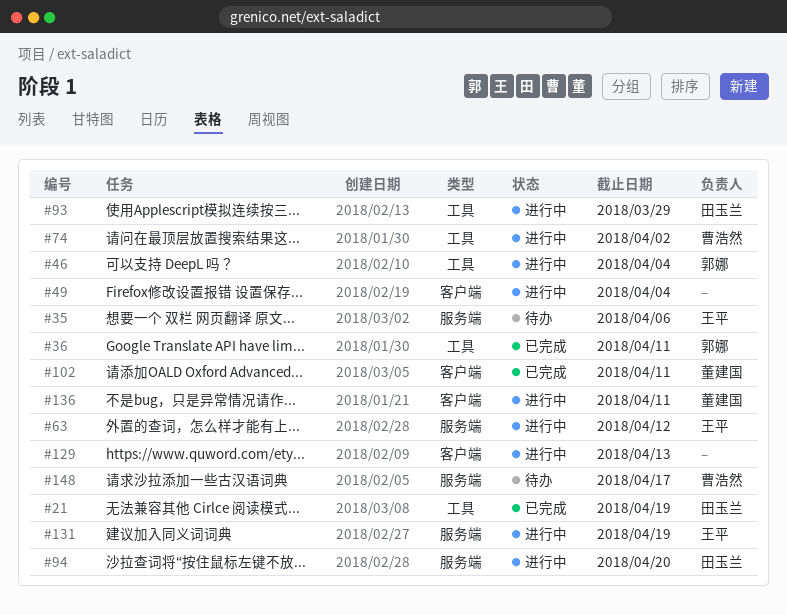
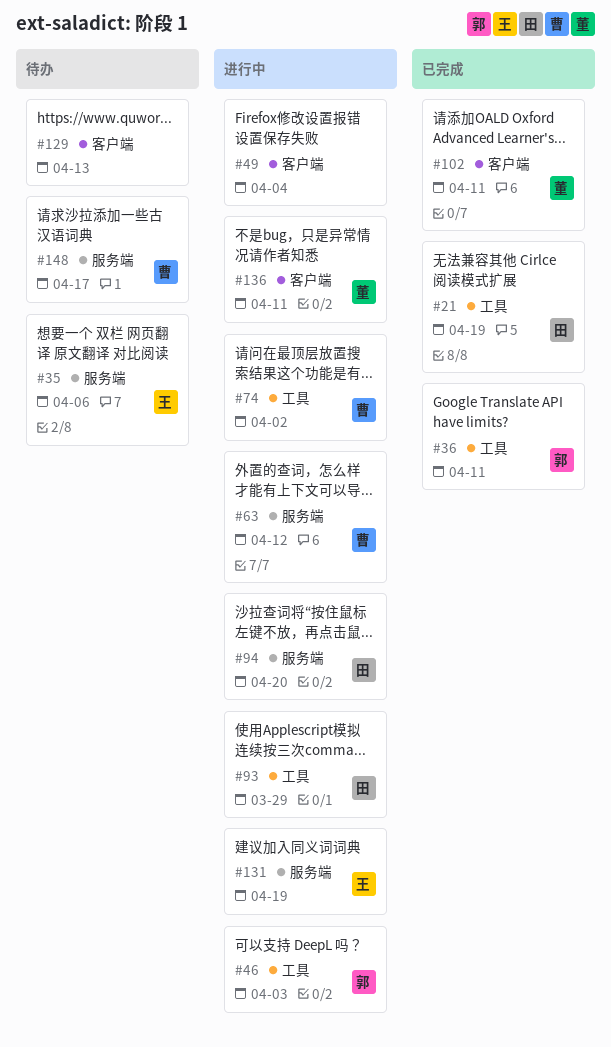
#46, due: Apr 4 -> Apr 3
#63, owner: 王平 -> 曹浩然
#129, status: 进行中 -> 待办

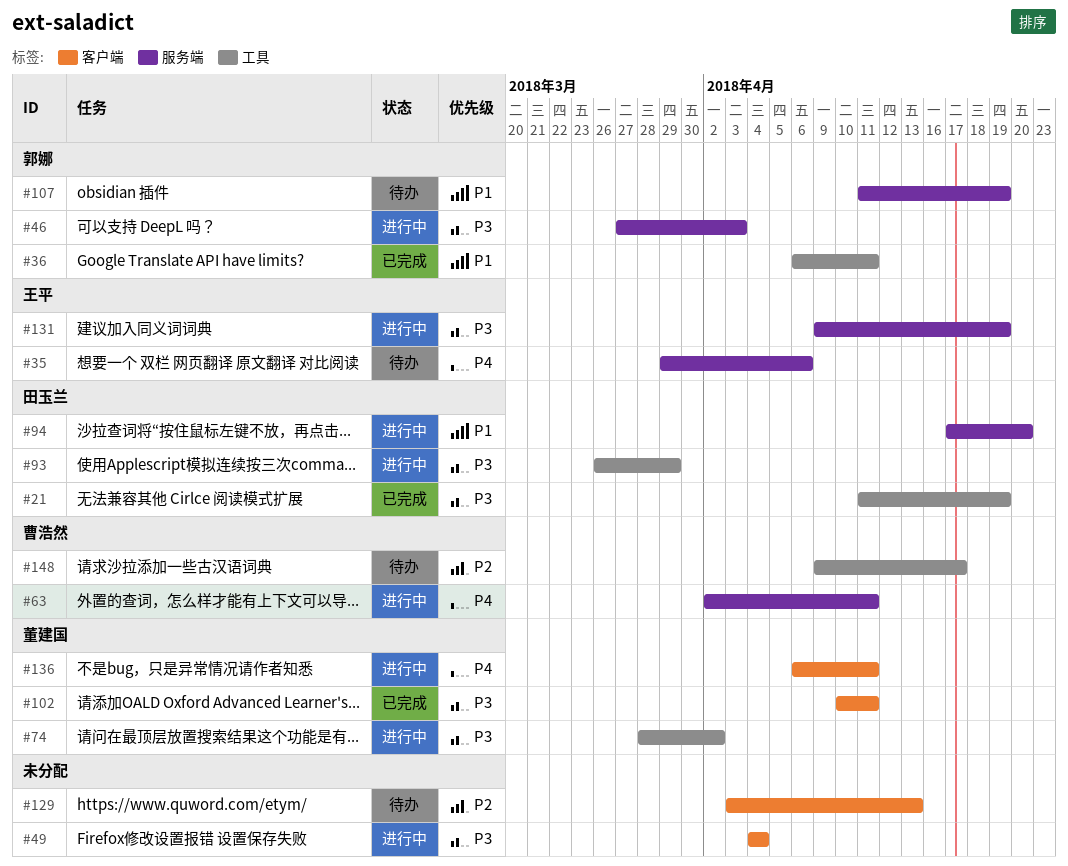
#46, label: 工具 -> 服务端
#63, due: Apr 12 -> Apr 11
#74, owner: 曹浩然 -> 董建国
#107: none -> present
#148, label: 服务端 -> 工具

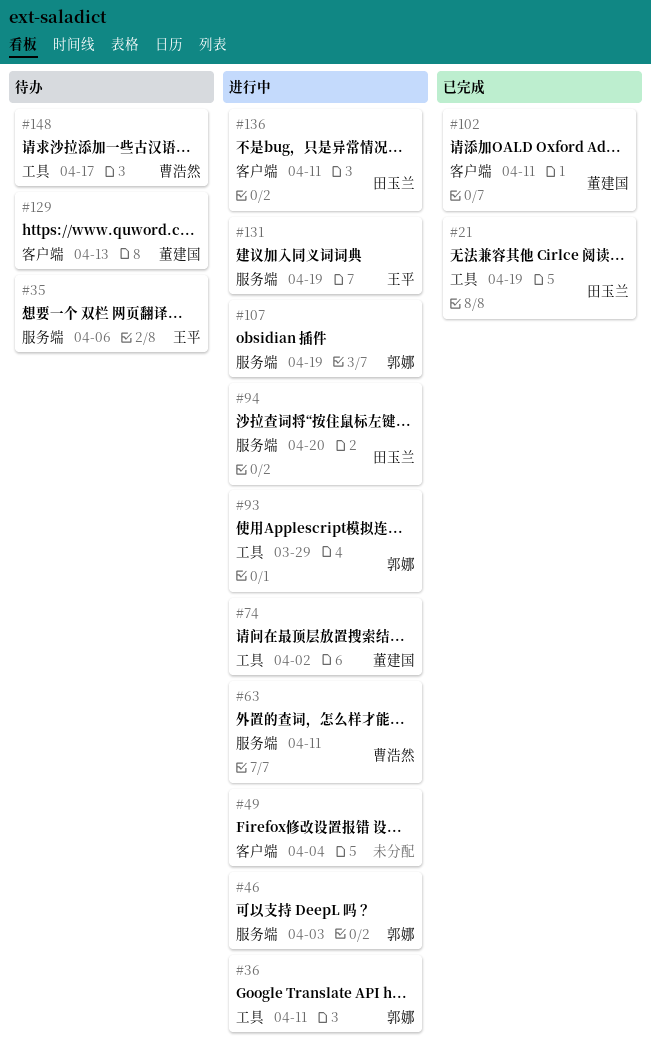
#36, status: 已完成 -> 进行中
#93, owner: 田玉兰 -> 郭娜
#107, status: 待办 -> 进行中
#129, owner: none -> 董建国
#136, owner: 董建国 -> 田玉兰

